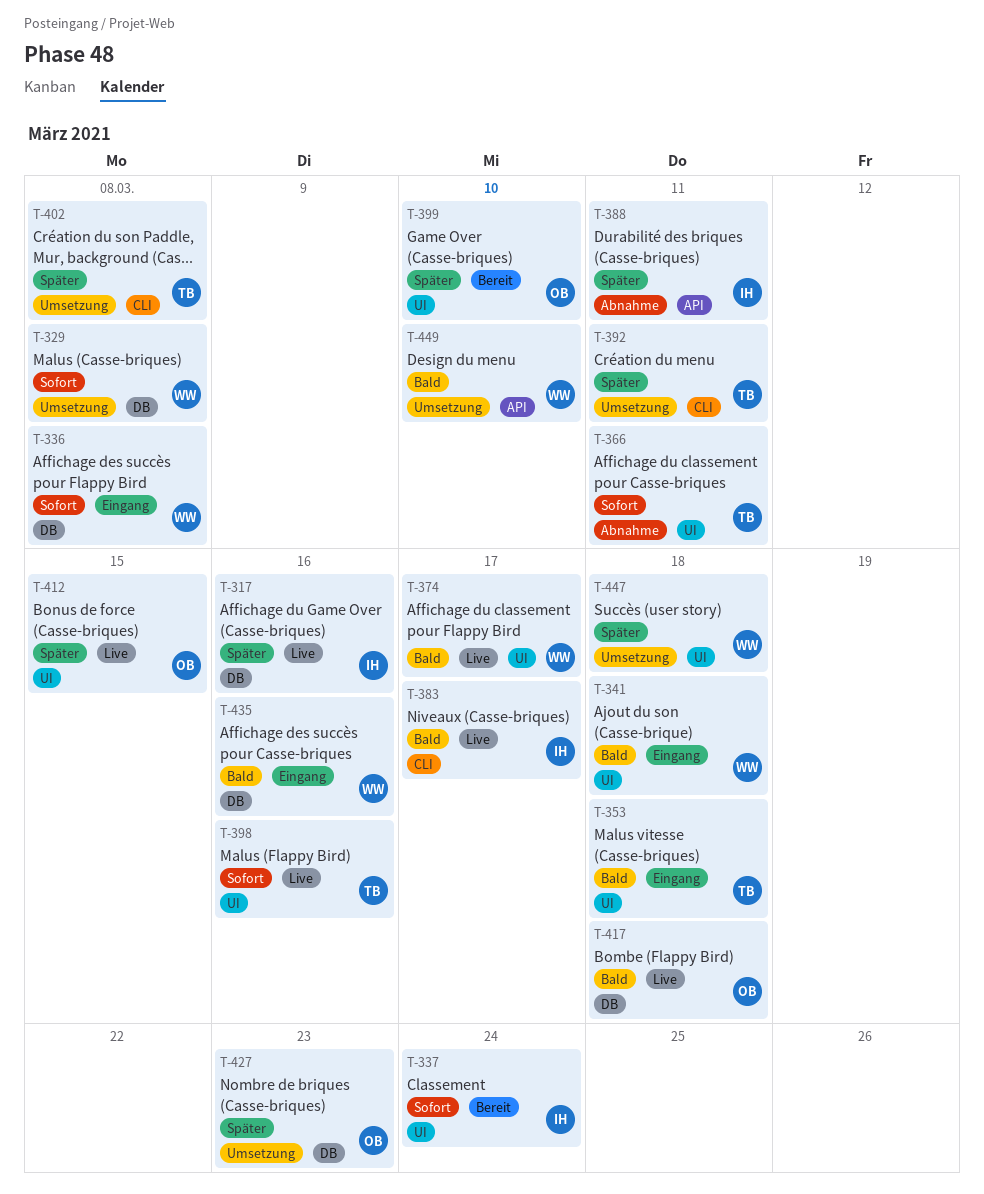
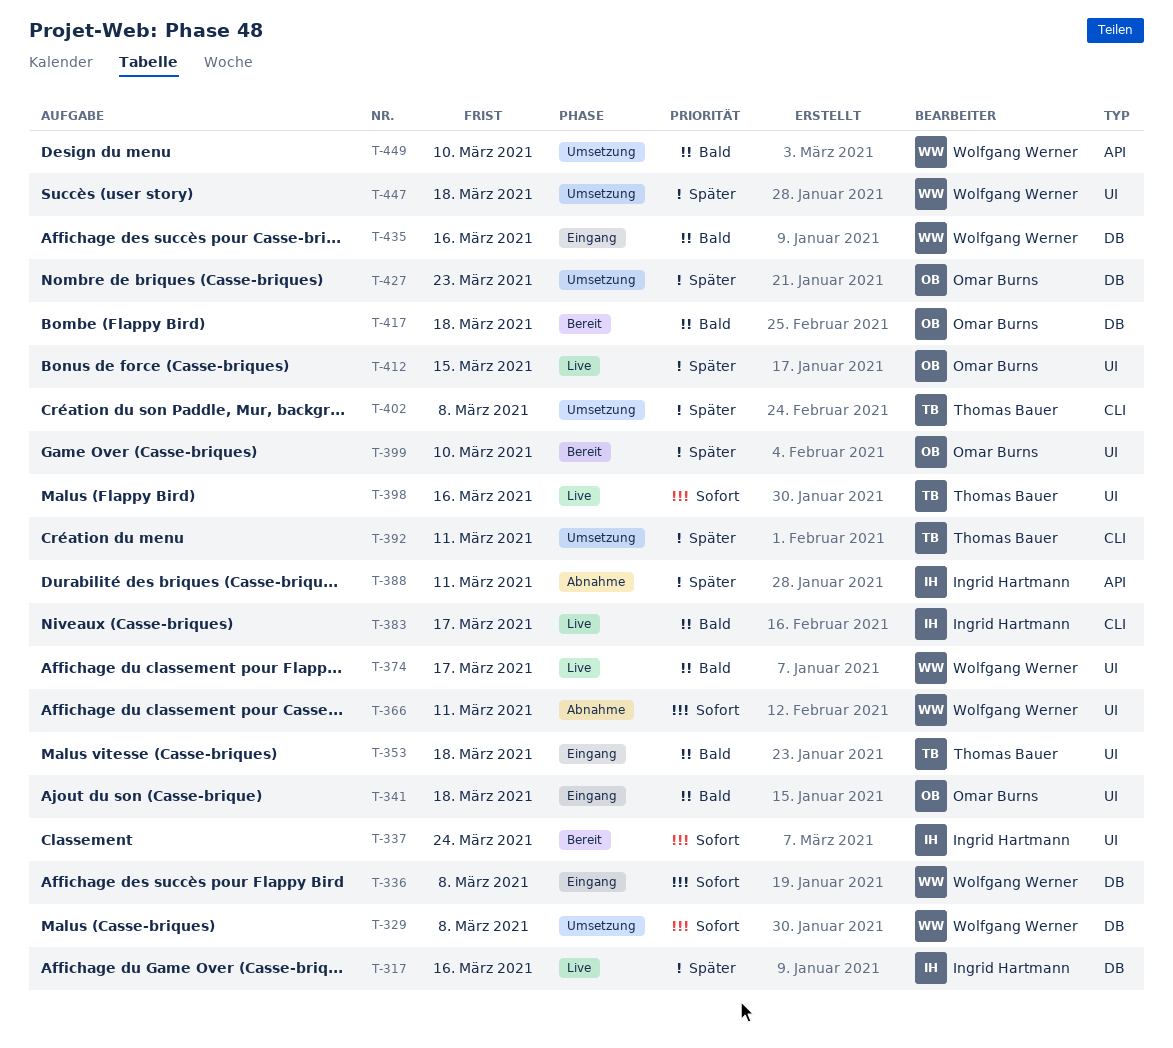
T-341, owner: Wolfgang Werner -> Omar Burns
T-366, owner: Thomas Bauer -> Wolfgang Werner
T-417, status: Live -> Bereit

